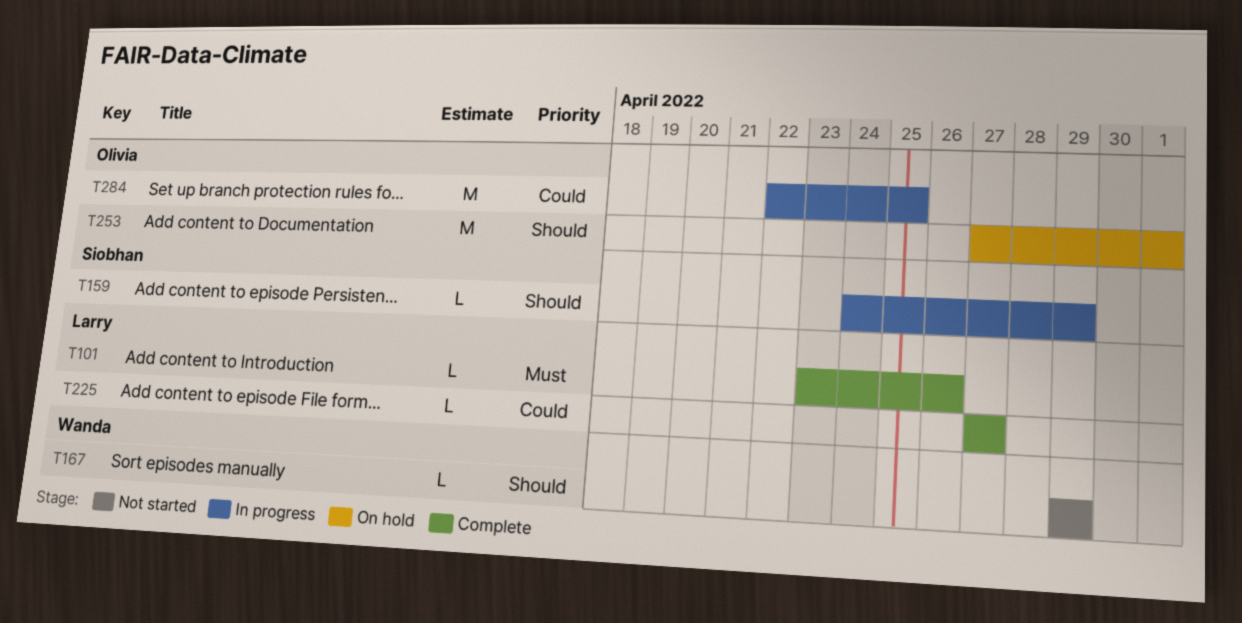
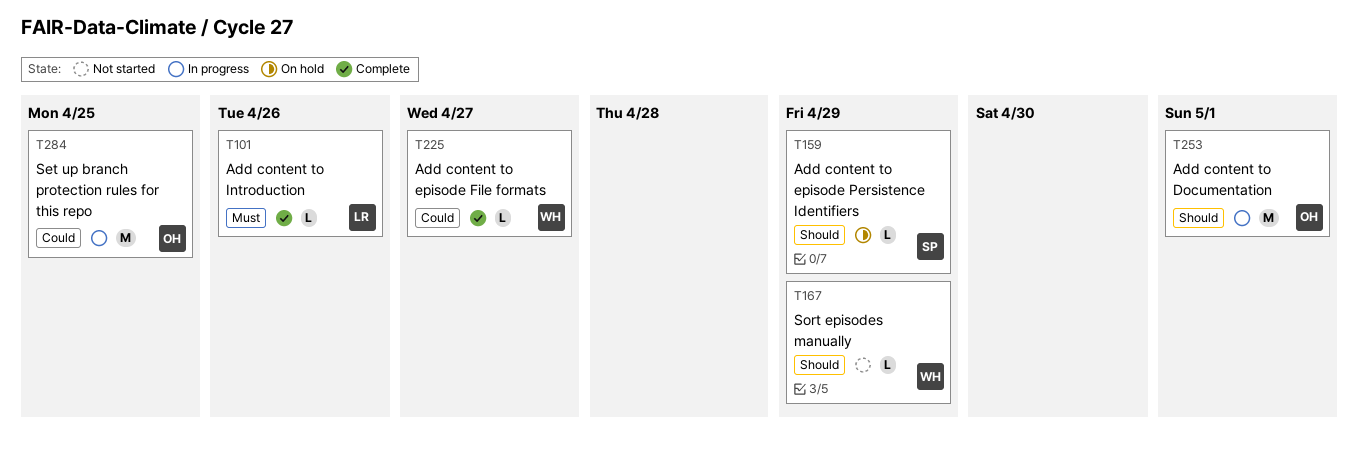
T159, status: In progress -> On hold
T225, owner: Larry -> Wanda
T253, status: On hold -> In progress

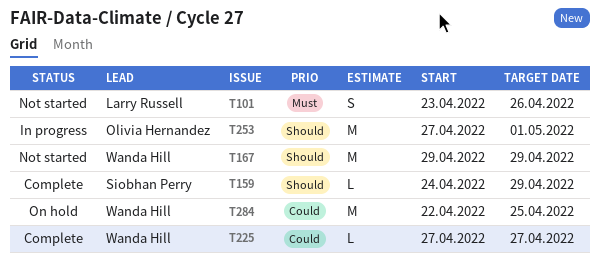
T101, status: Complete -> Not started
T101, estimate: L -> S
T159, status: On hold -> Complete
T167, estimate: L -> M
T284, status: In progress -> On hold
T284, owner: Olivia Hernandez -> Wanda Hill

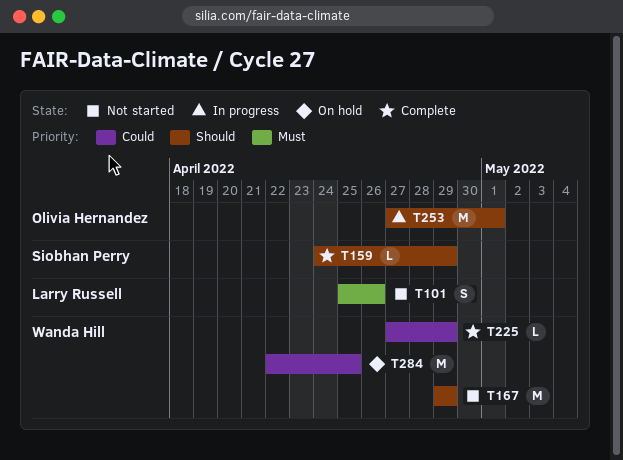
T101, start: Apr 23 -> Apr 25
T225, due: Apr 27 -> Apr 29

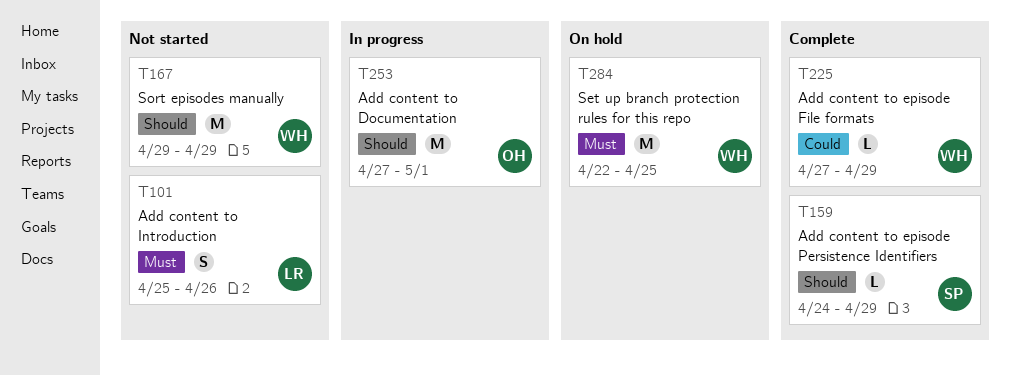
T284, priority: Could -> Must

